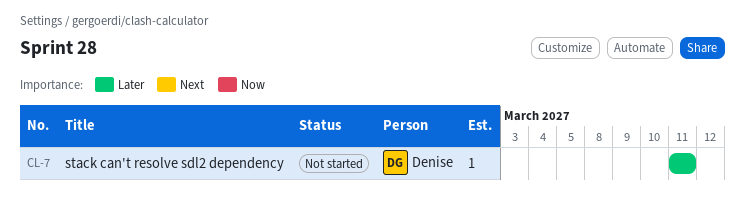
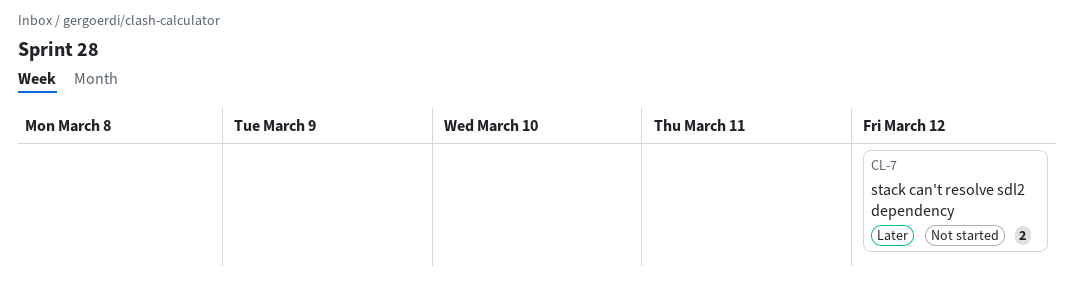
CL-7, estimate: 1 -> 2
CL-7, due: Mar 11 -> Mar 12

